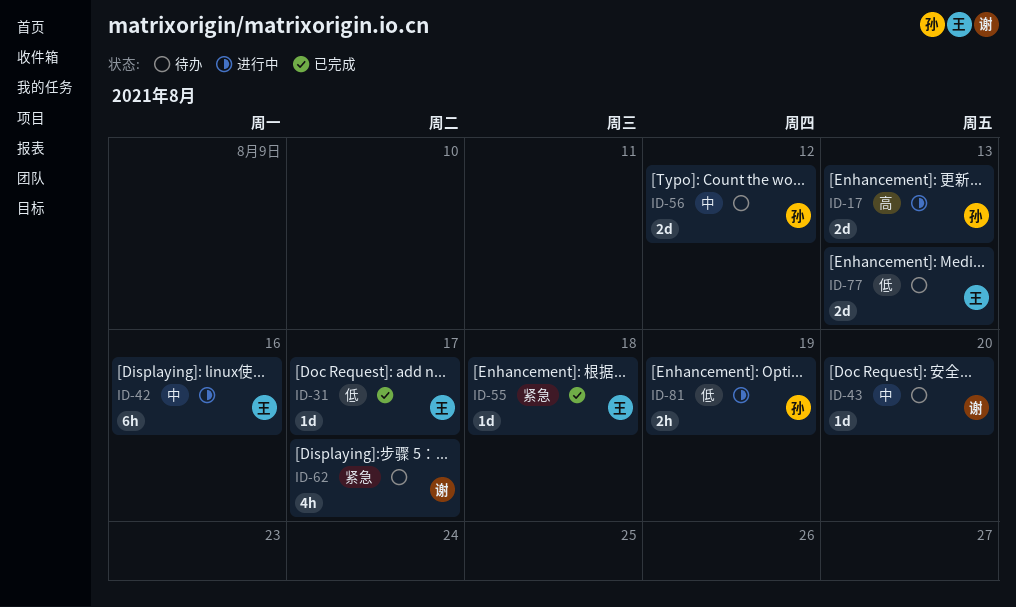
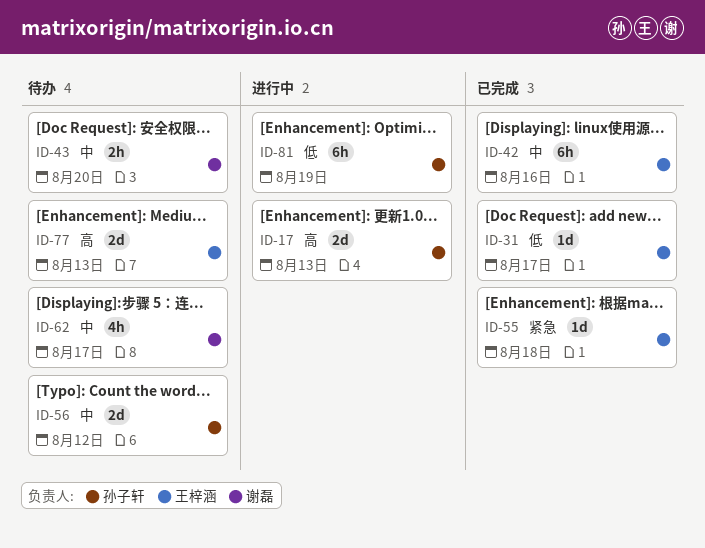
ID-42, status: 进行中 -> 已完成
ID-43, estimate: 1d -> 2h
ID-62, priority: 紧急 -> 中
ID-77, priority: 低 -> 高
ID-81, estimate: 2h -> 6h

